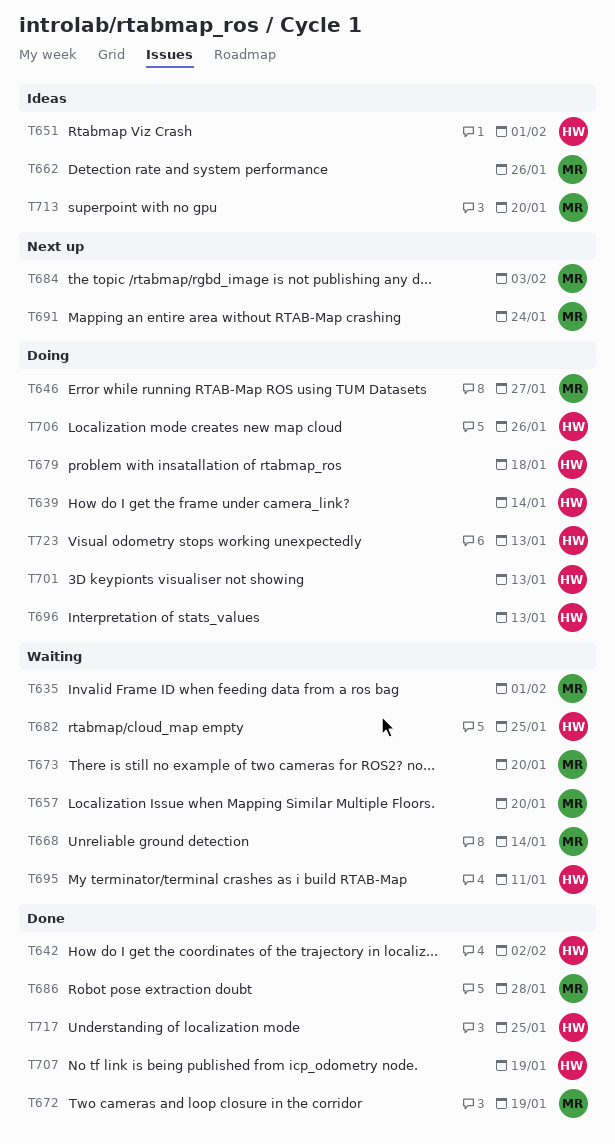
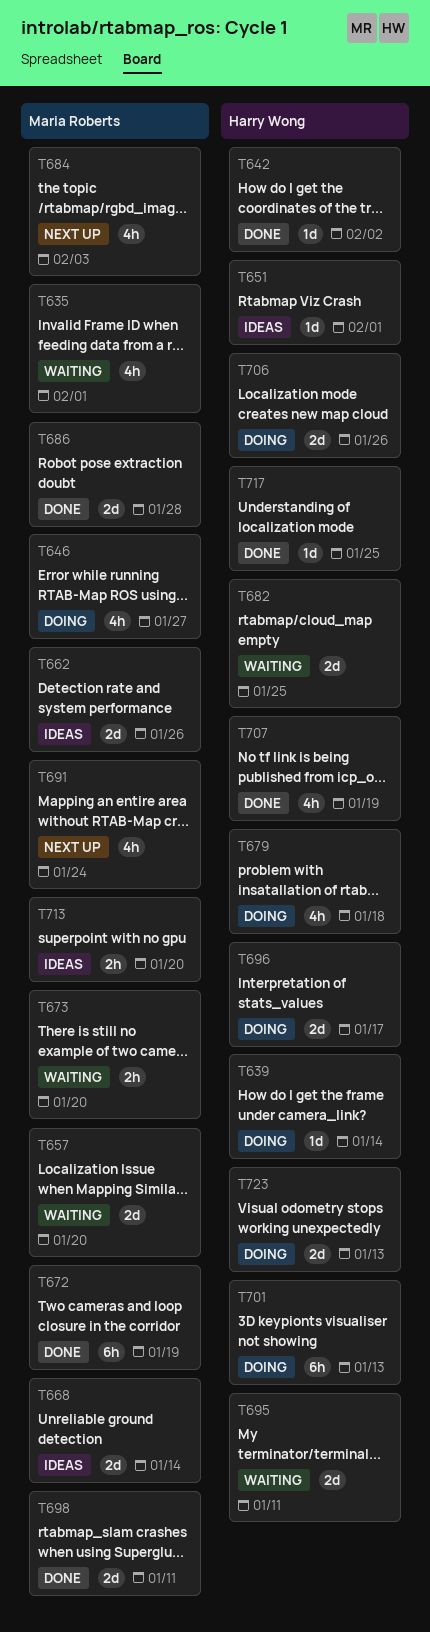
T668, status: Waiting -> Ideas
T696, due: Jan 13 -> Jan 17
T698: none -> present

